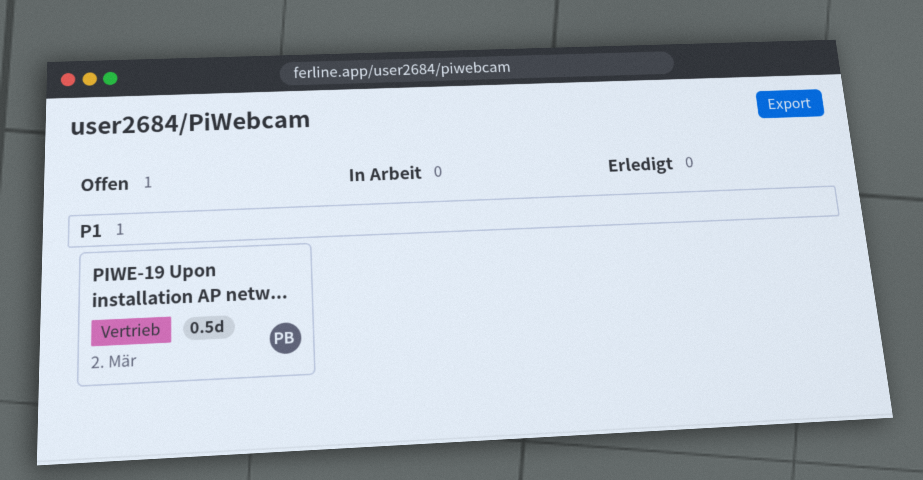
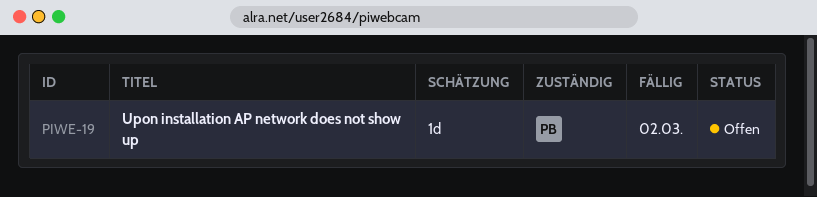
PIWE-19, estimate: 0.5d -> 1d

